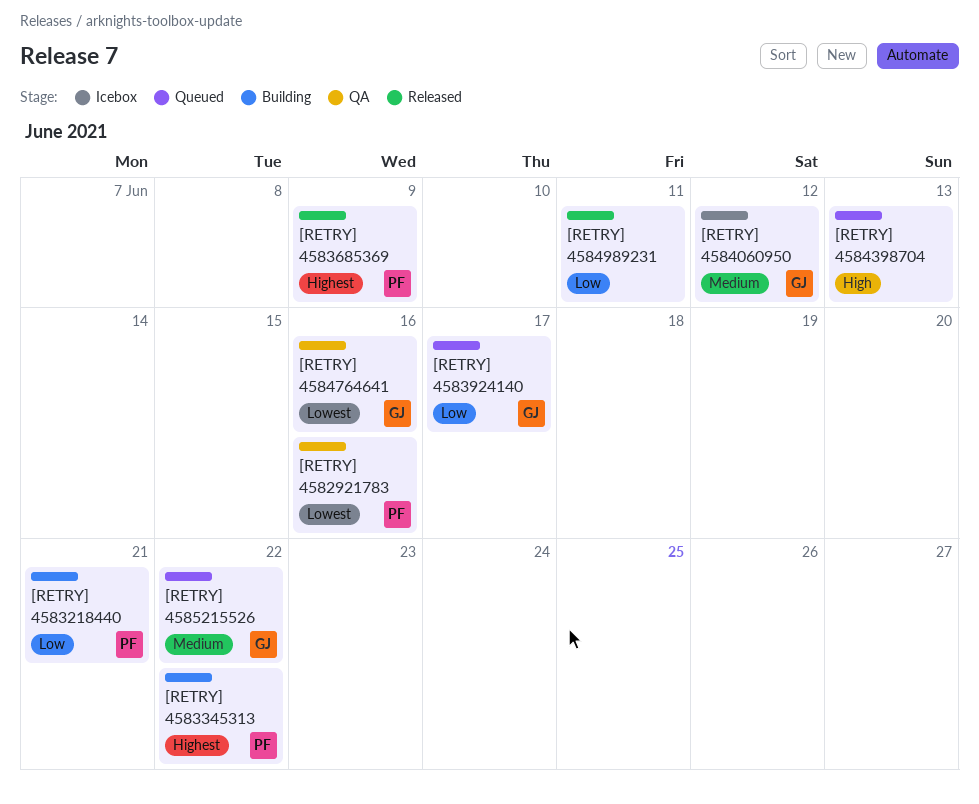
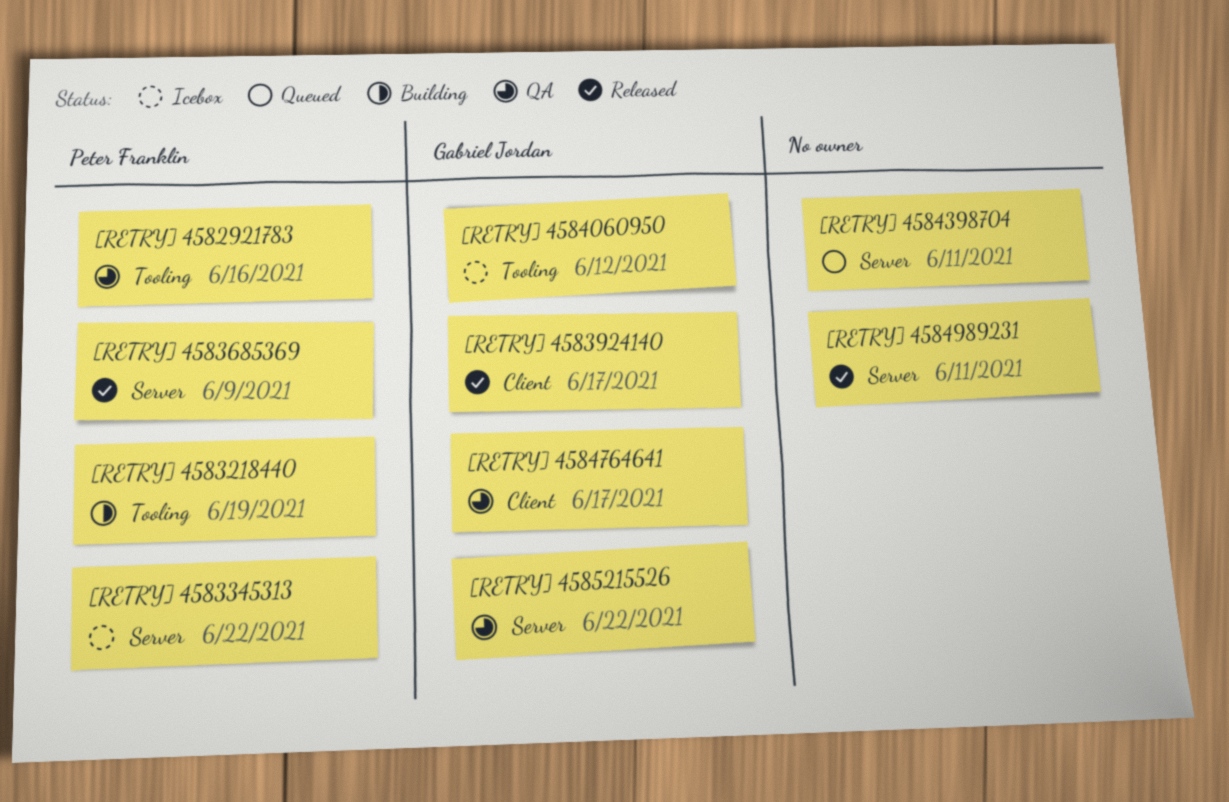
[RETRY] 4583218440, due: Jun 21 -> Jun 19
[RETRY] 4583345313, status: Building -> Icebox
[RETRY] 4583924140, status: Queued -> Released
[RETRY] 4584398704, due: Jun 13 -> Jun 11
[RETRY] 4584764641, due: Jun 16 -> Jun 17
[RETRY] 4585215526, status: Queued -> QA

